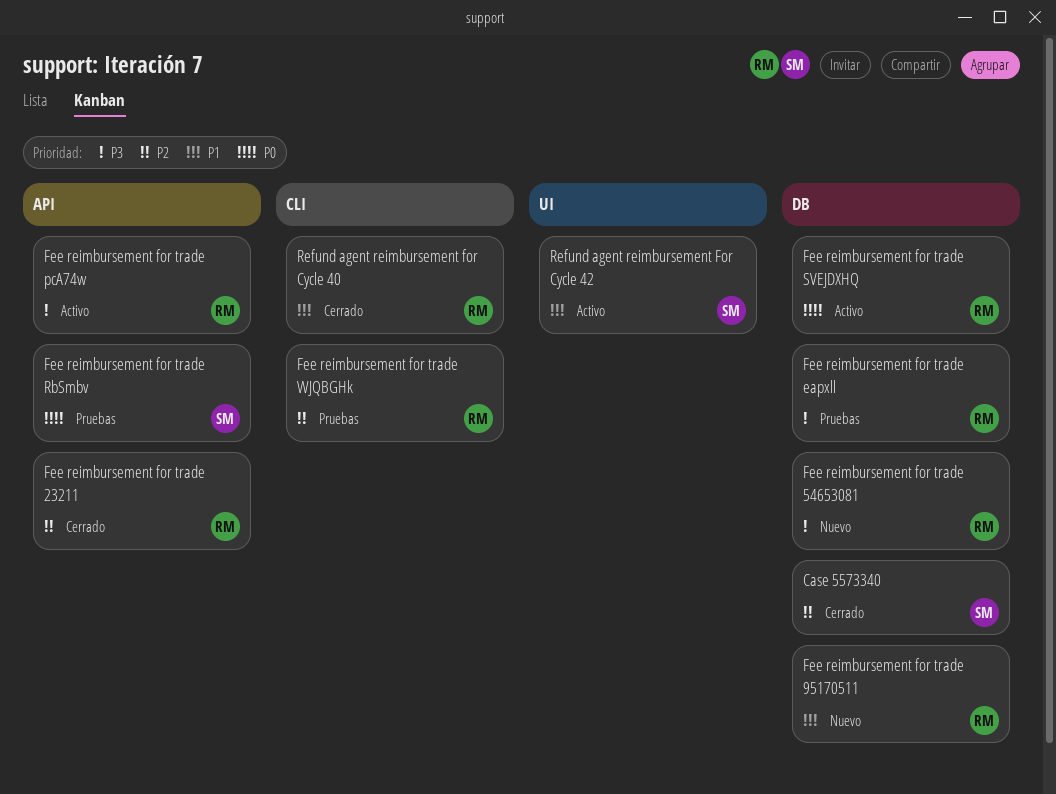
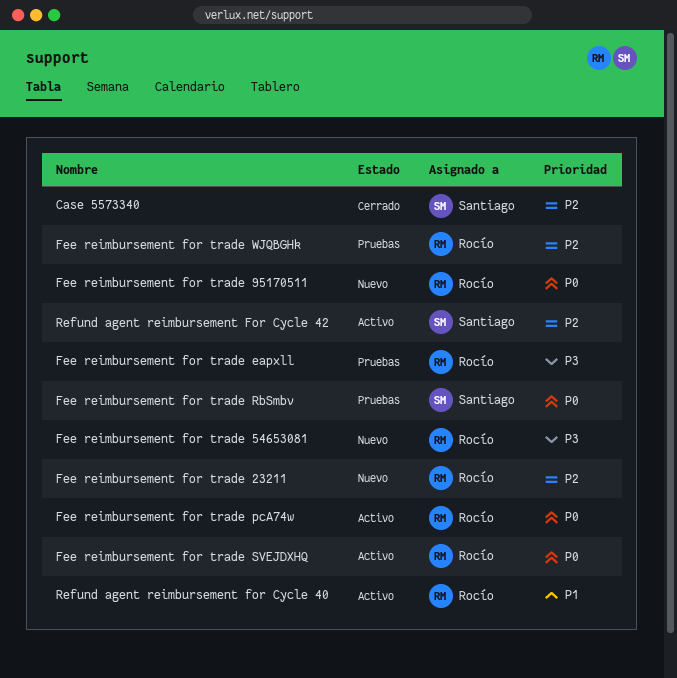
Fee reimbursement for trade 23211, status: Cerrado -> Nuevo
Fee reimbursement for trade 95170511, priority: P1 -> P0
Fee reimbursement for trade pcA74w, priority: P3 -> P0
Refund agent reimbursement for Cycle 40, status: Cerrado -> Activo
Refund agent reimbursement For Cycle 42, priority: P1 -> P2

